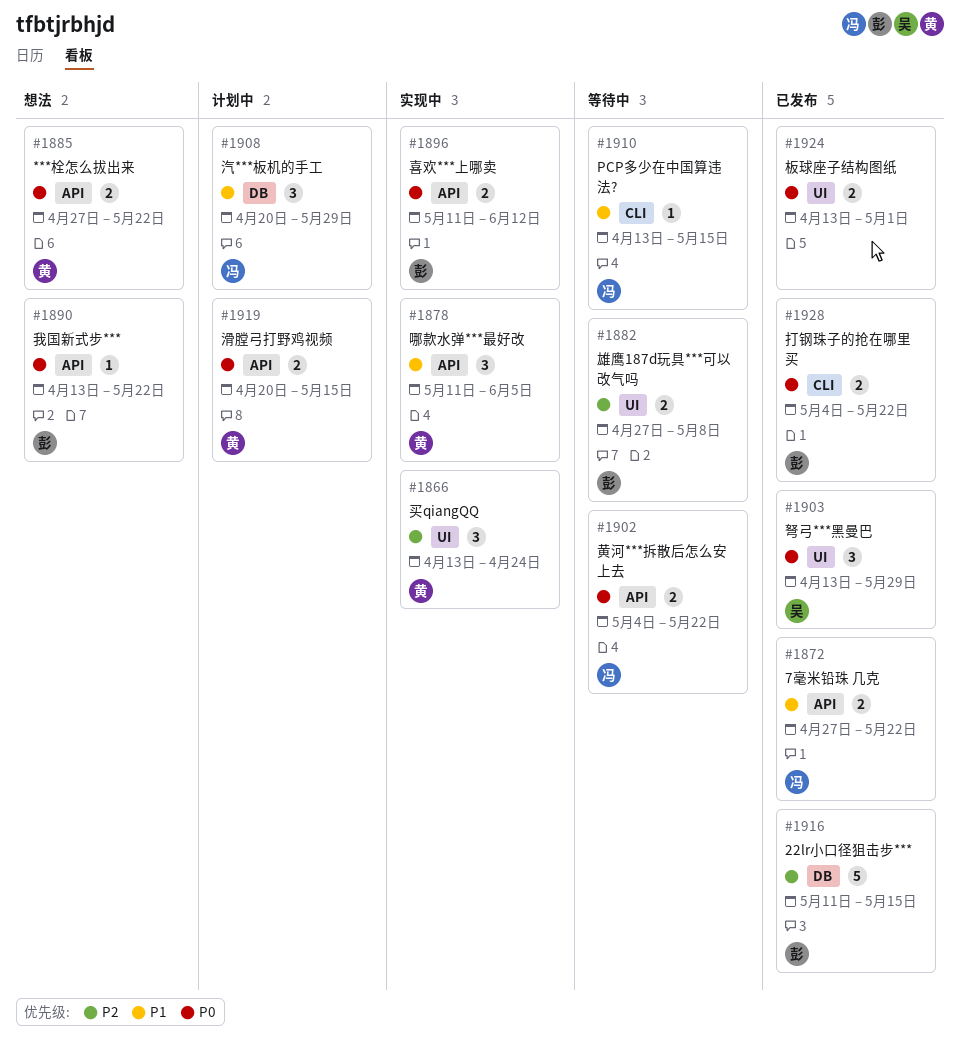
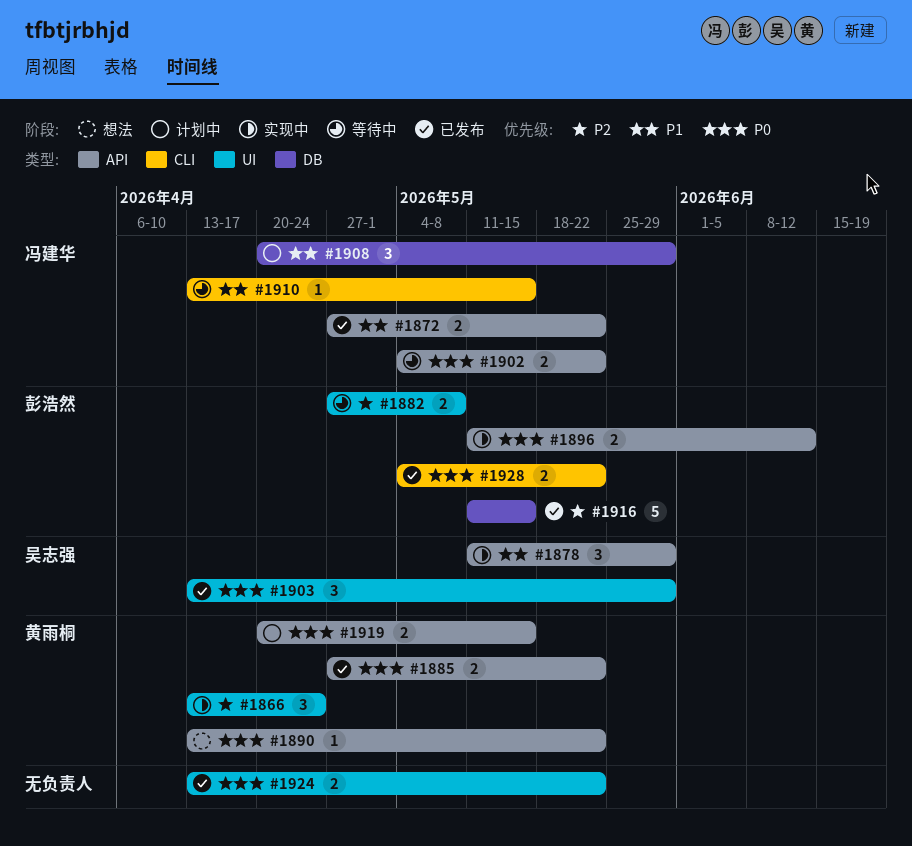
#1878, owner: 黄雨桐 -> 吴志强
#1878, due: Jun 5 -> May 29
#1885, status: 想法 -> 已发布
#1890, owner: 彭浩然 -> 黄雨桐
#1924, due: May 1 -> May 22

